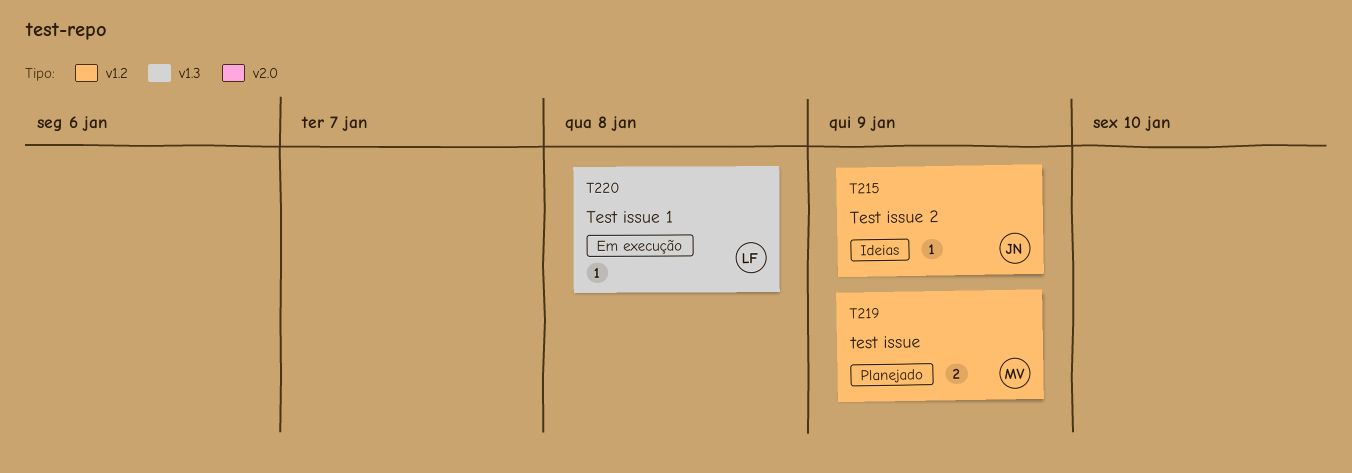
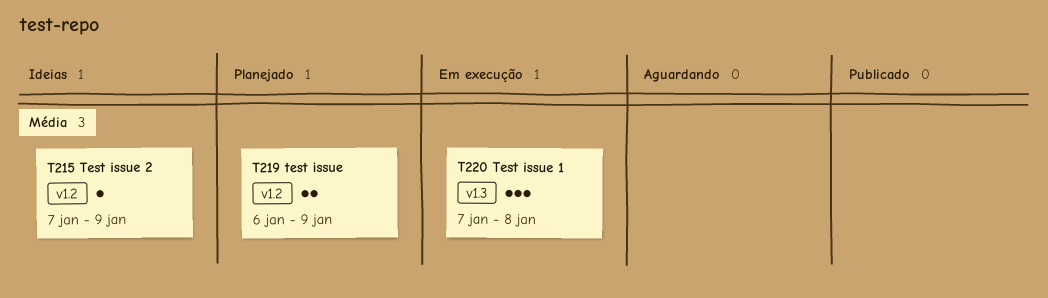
T220, estimate: 1 -> 3

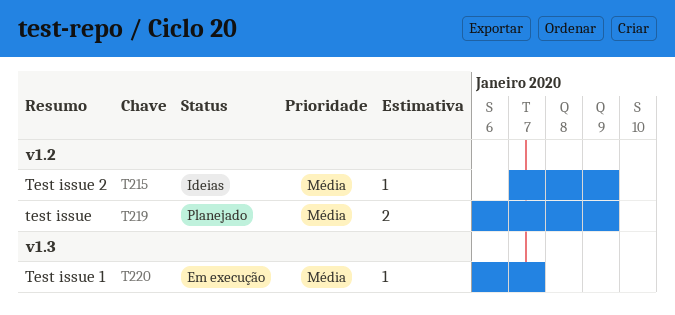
T220, estimate: 3 -> 1
T220, start: Jan 7 -> Jan 6
T220, due: Jan 8 -> Jan 7

